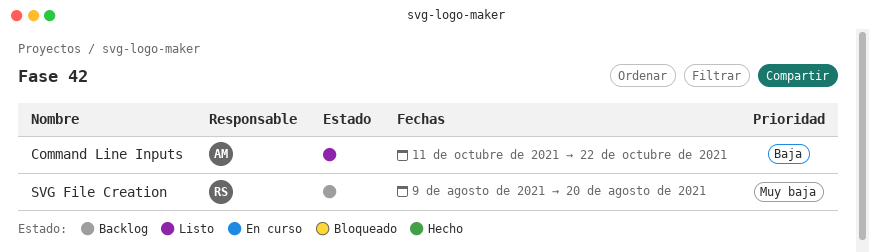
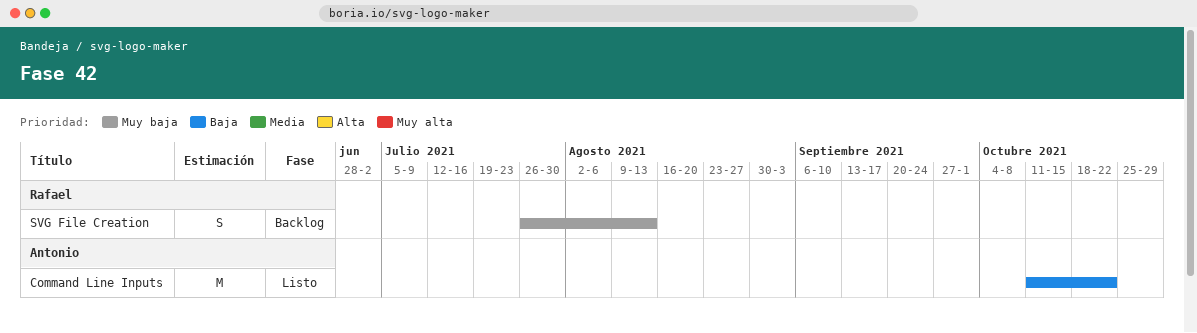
SVG File Creation, start: Aug 9 -> Jul 26
SVG File Creation, due: Aug 20 -> Aug 13

